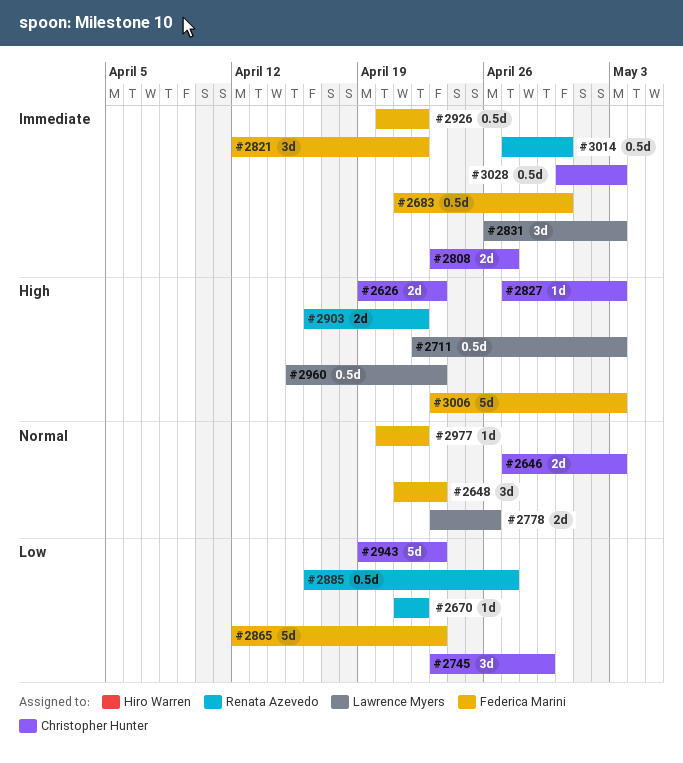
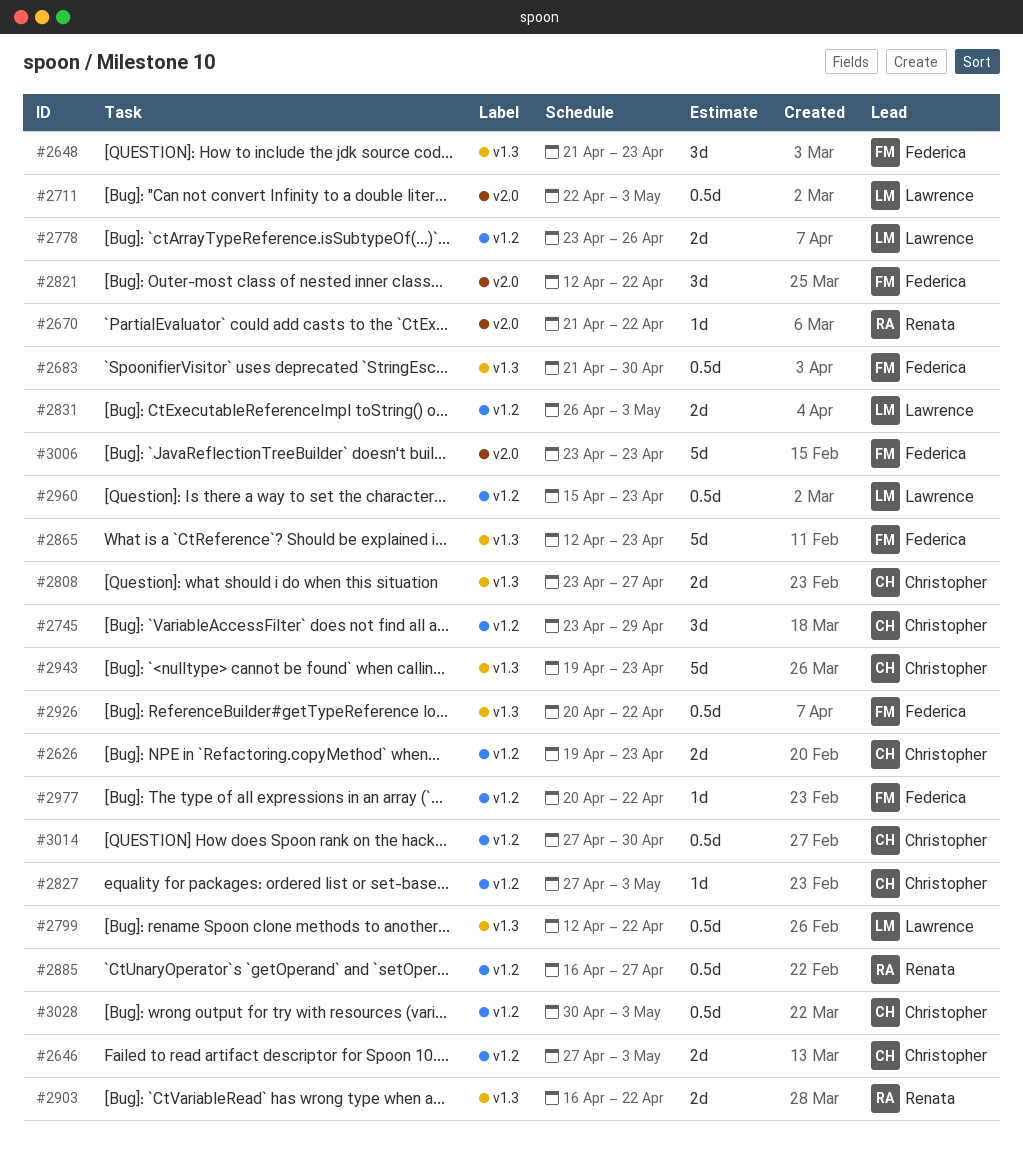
#2799: none -> present
#2831, estimate: 3d -> 2d
#3006, due: May 3 -> Apr 23
#3014, owner: Renata Azevedo -> Christopher Hunter

